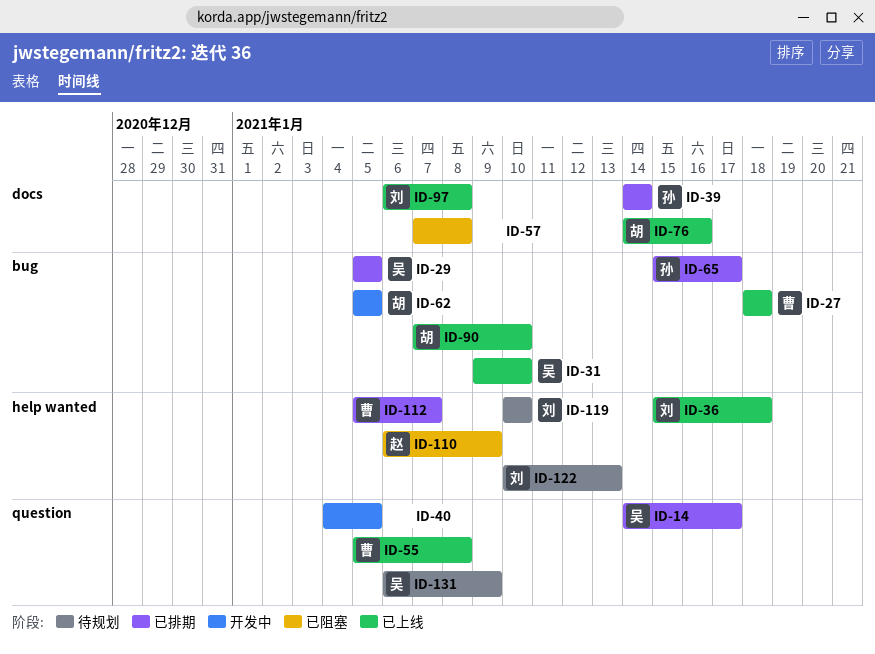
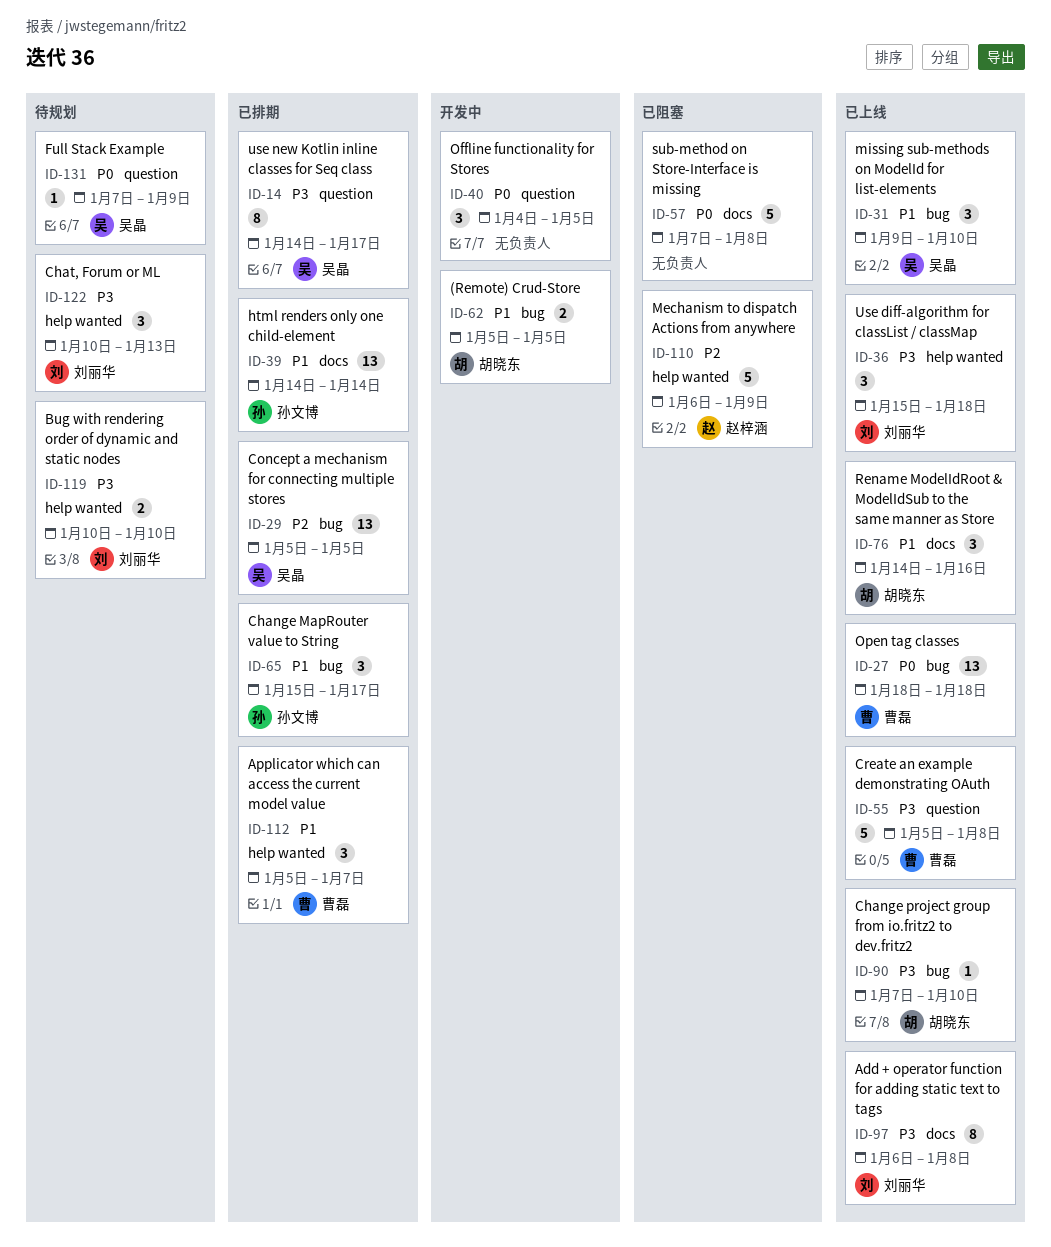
ID-131, start: Jan 6 -> Jan 7

